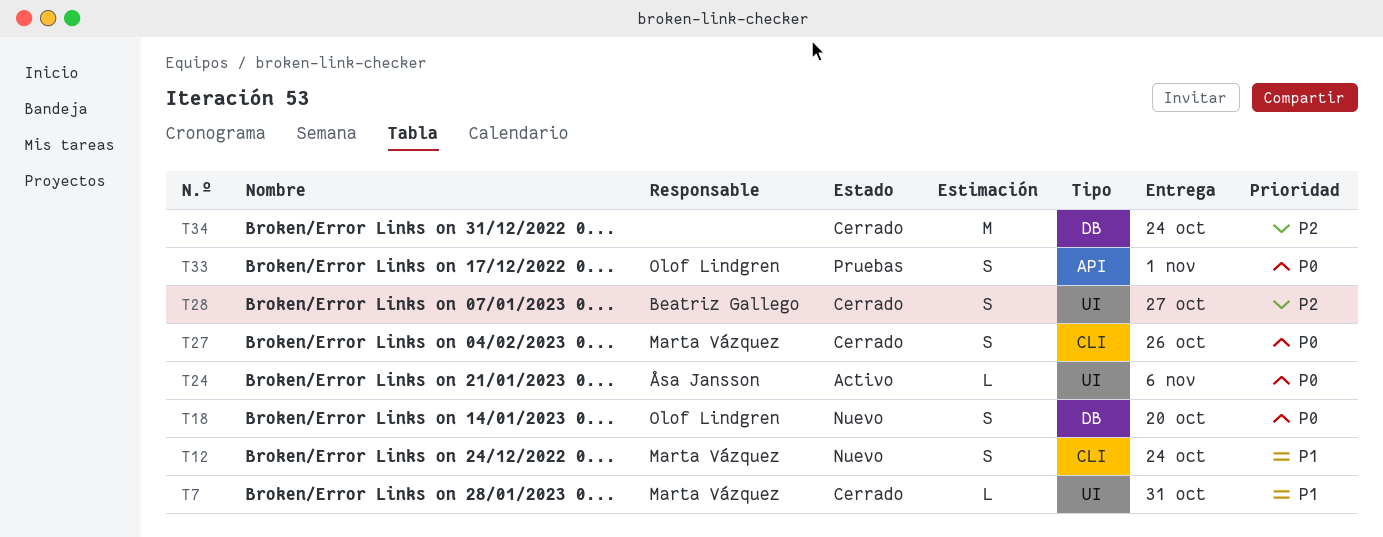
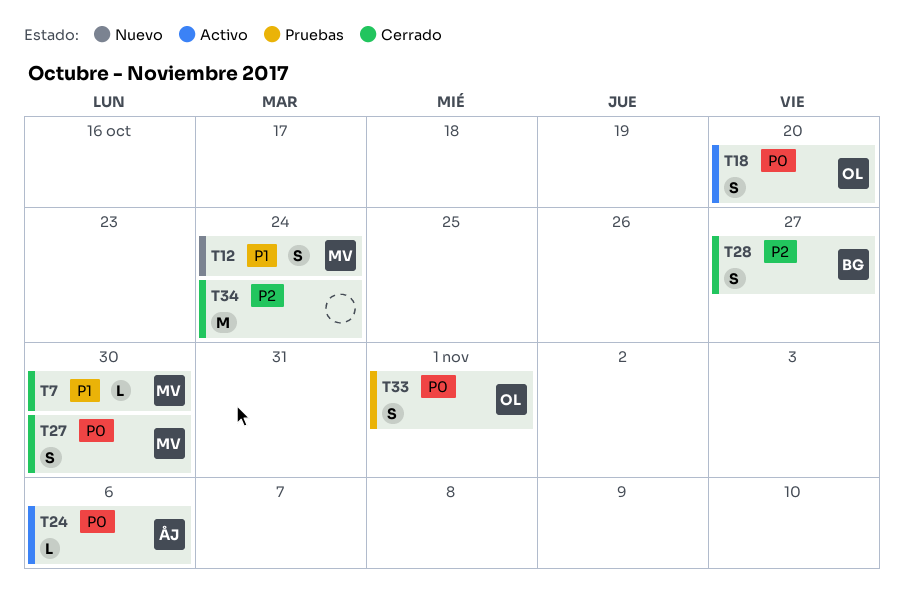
T7, due: Oct 31 -> Oct 30
T18, status: Nuevo -> Activo
T27, due: Oct 26 -> Oct 30

